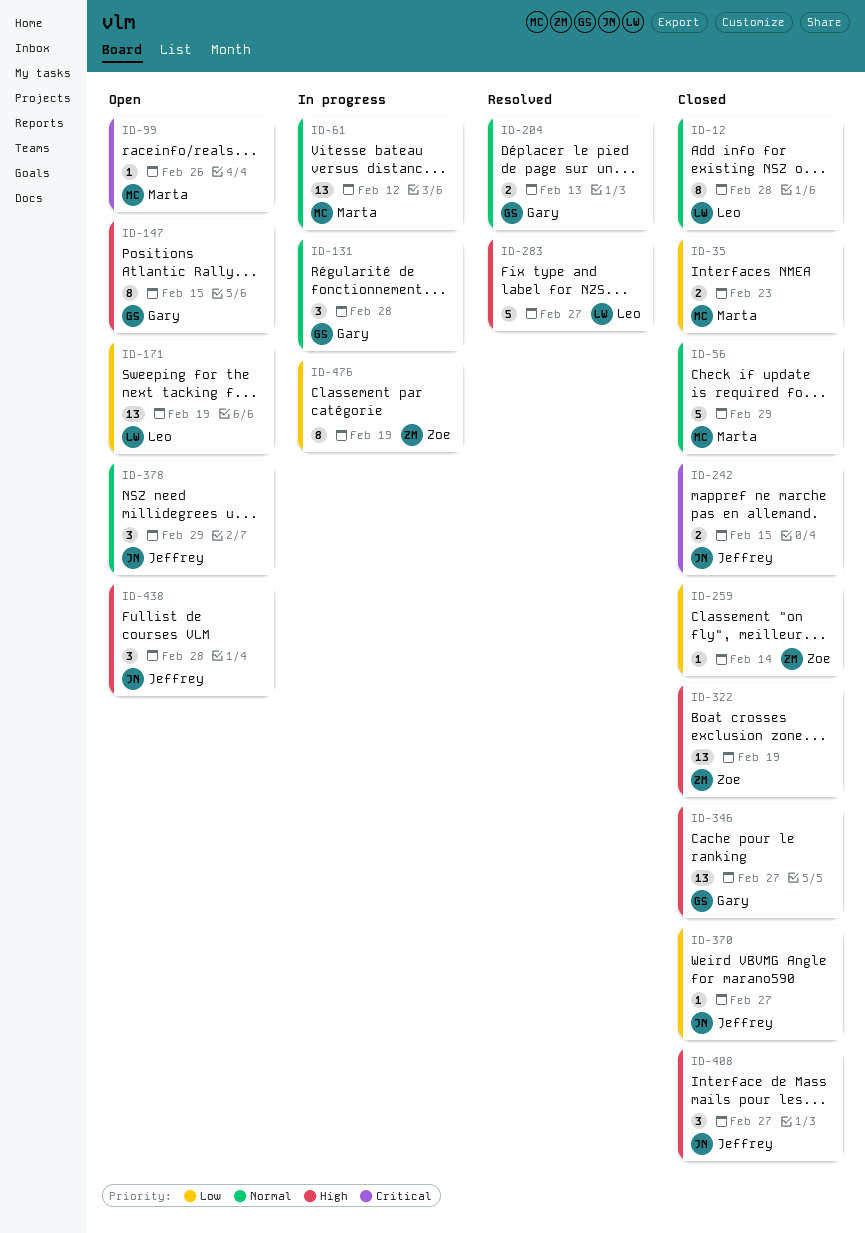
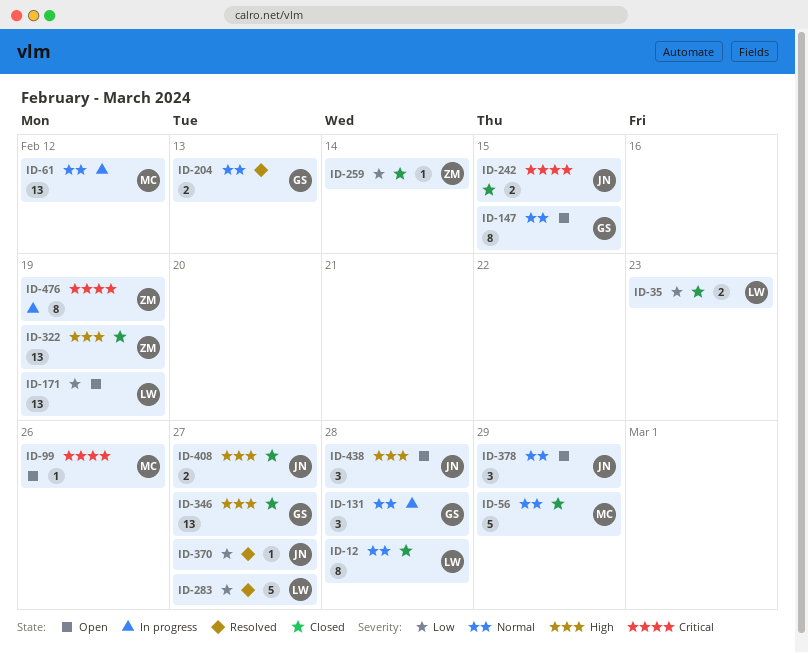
ID-35, owner: Marta -> Leo
ID-147, priority: High -> Normal
ID-283, priority: High -> Low
ID-370, status: Closed -> Resolved
ID-408, estimate: 3 -> 2
ID-476, priority: Low -> Critical

